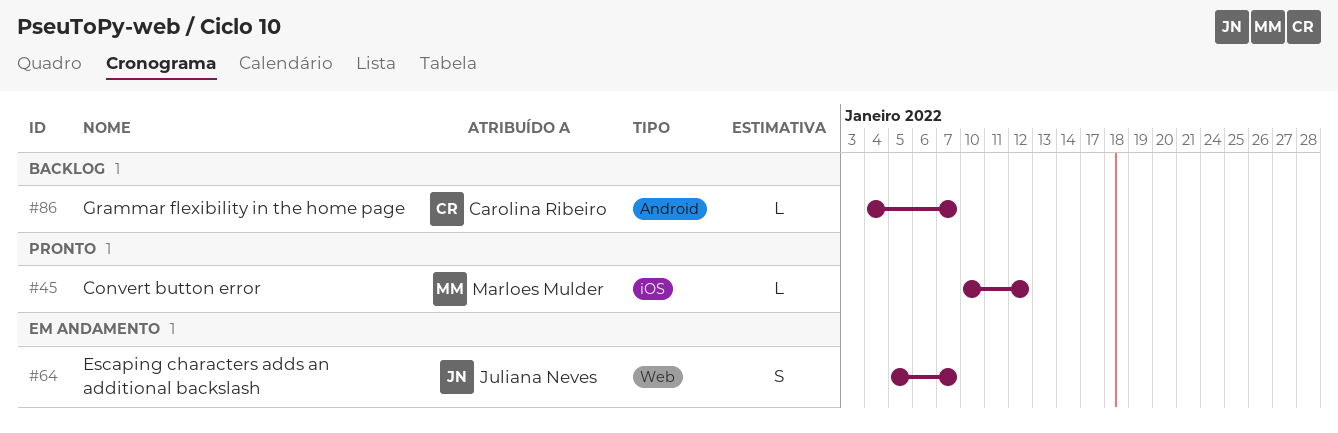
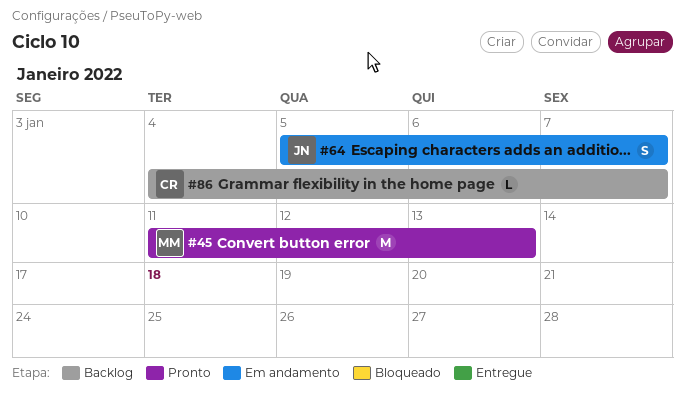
#45, estimate: L -> M
#45, start: Jan 10 -> Jan 11
#45, due: Jan 12 -> Jan 13

